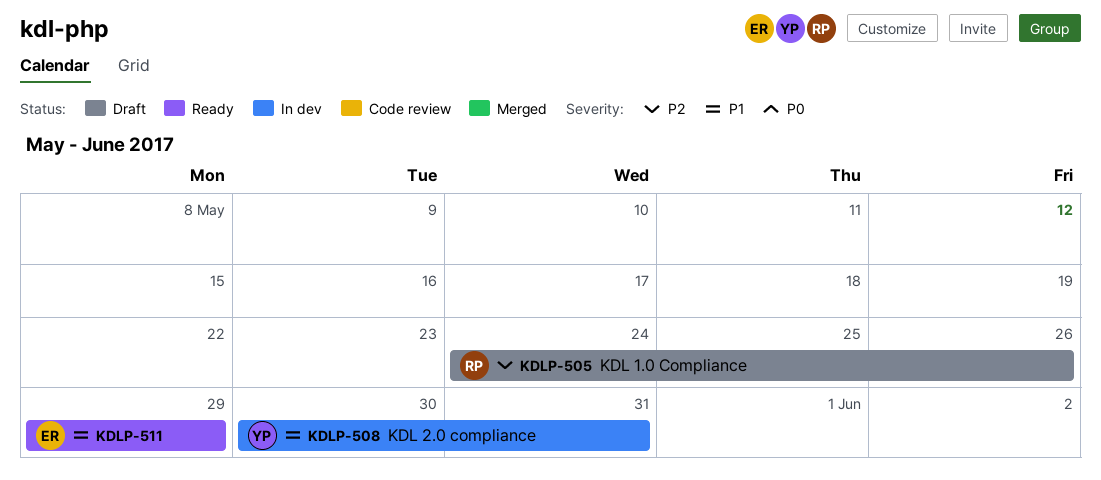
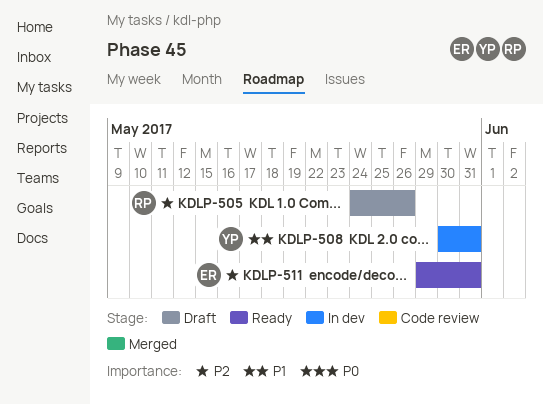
KDLP-511, priority: P1 -> P2
KDLP-511, due: May 29 -> May 31

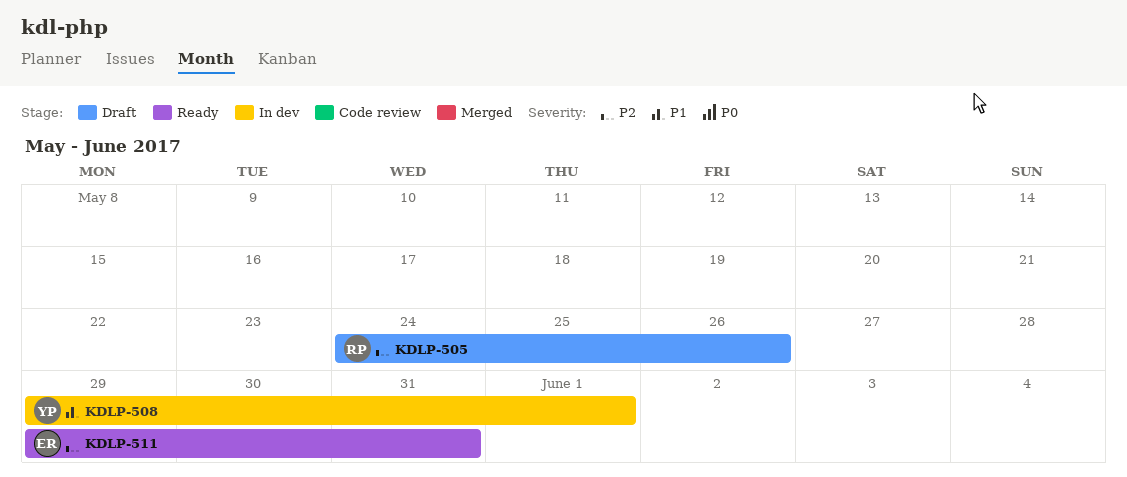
KDLP-508, start: May 30 -> May 29
KDLP-508, due: May 31 -> Jun 1

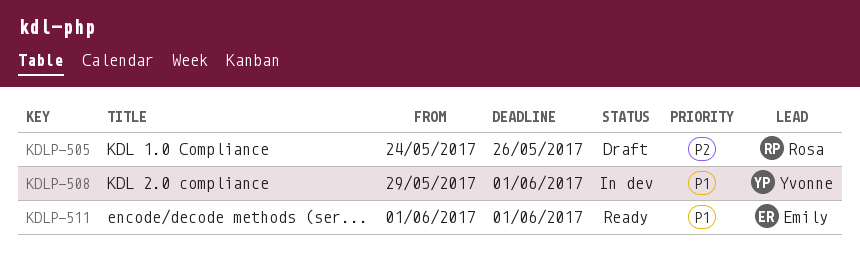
KDLP-511, priority: P2 -> P1
KDLP-511, start: May 29 -> Jun 1
KDLP-511, due: May 31 -> Jun 1

